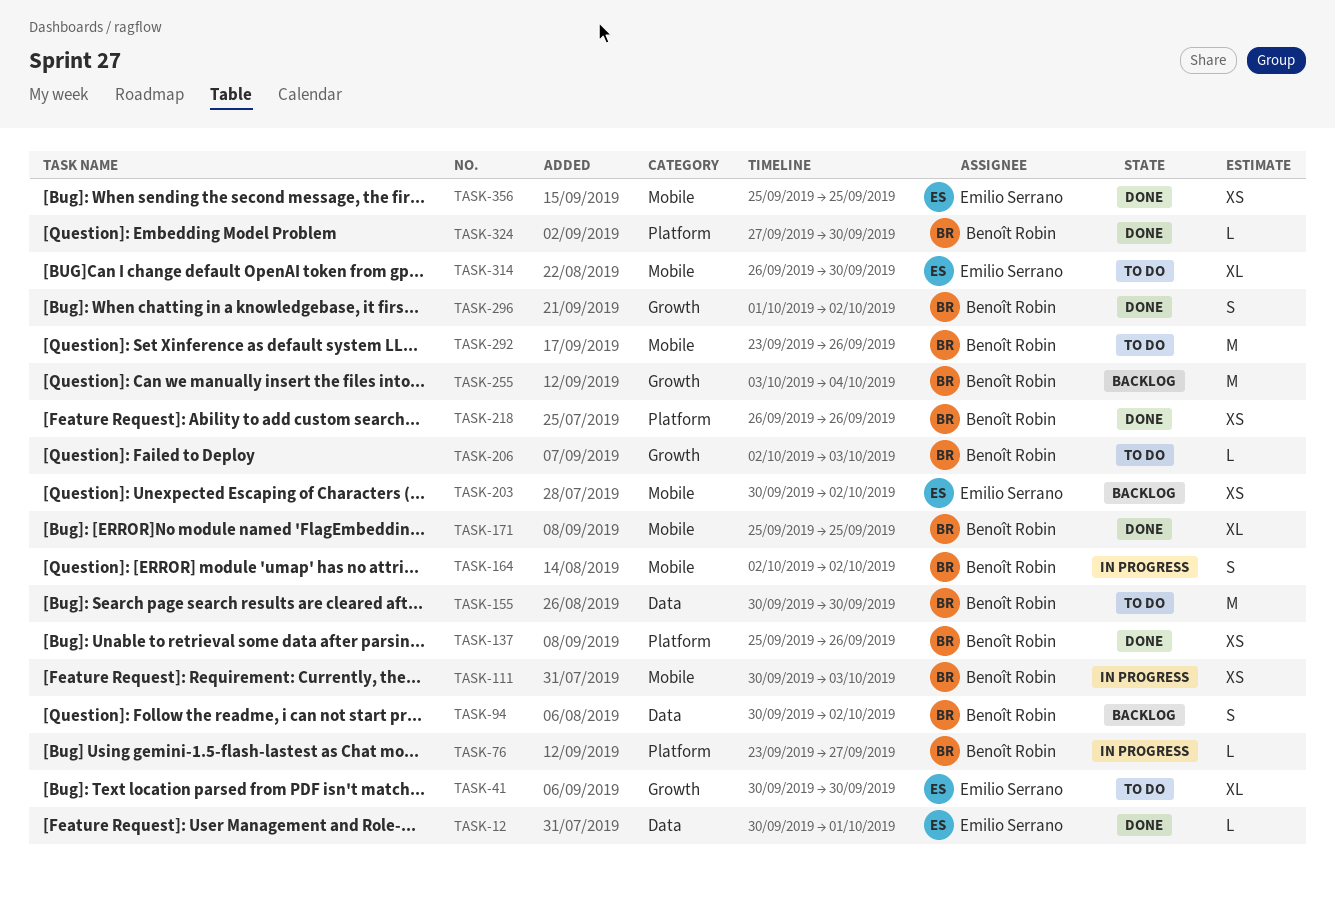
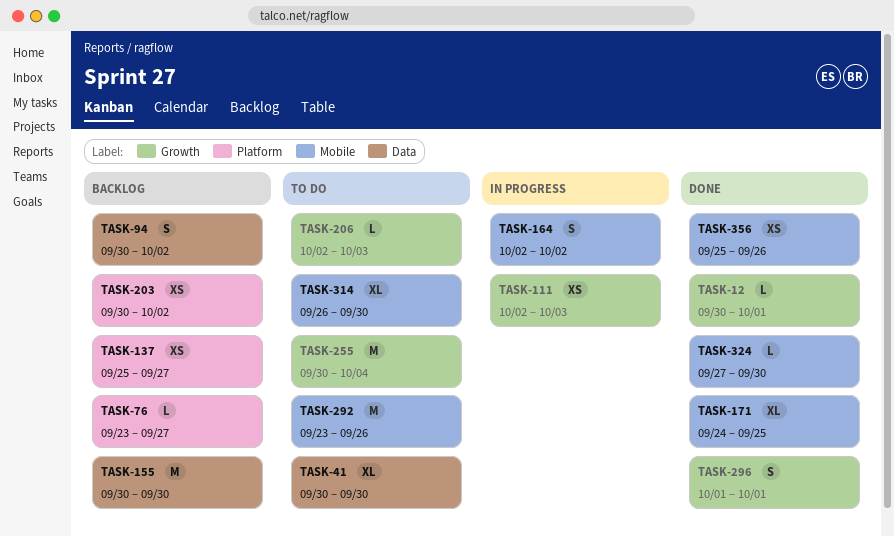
TASK-12, label: Data -> Growth
TASK-41, label: Growth -> Data
TASK-76, status: In progress -> Backlog
TASK-111, label: Mobile -> Growth
TASK-111, start: Sep 30 -> Oct 2
TASK-137, status: Done -> Backlog
TASK-137, due: Sep 26 -> Sep 27
TASK-155, status: To do -> Backlog
TASK-171, start: Sep 25 -> Sep 24
TASK-203, label: Mobile -> Platform
TASK-218: present -> none
TASK-255, status: Backlog -> To do
TASK-255, start: Oct 3 -> Sep 30
TASK-296, due: Oct 2 -> Oct 1
TASK-324, label: Platform -> Mobile
TASK-356, due: Sep 25 -> Sep 26

